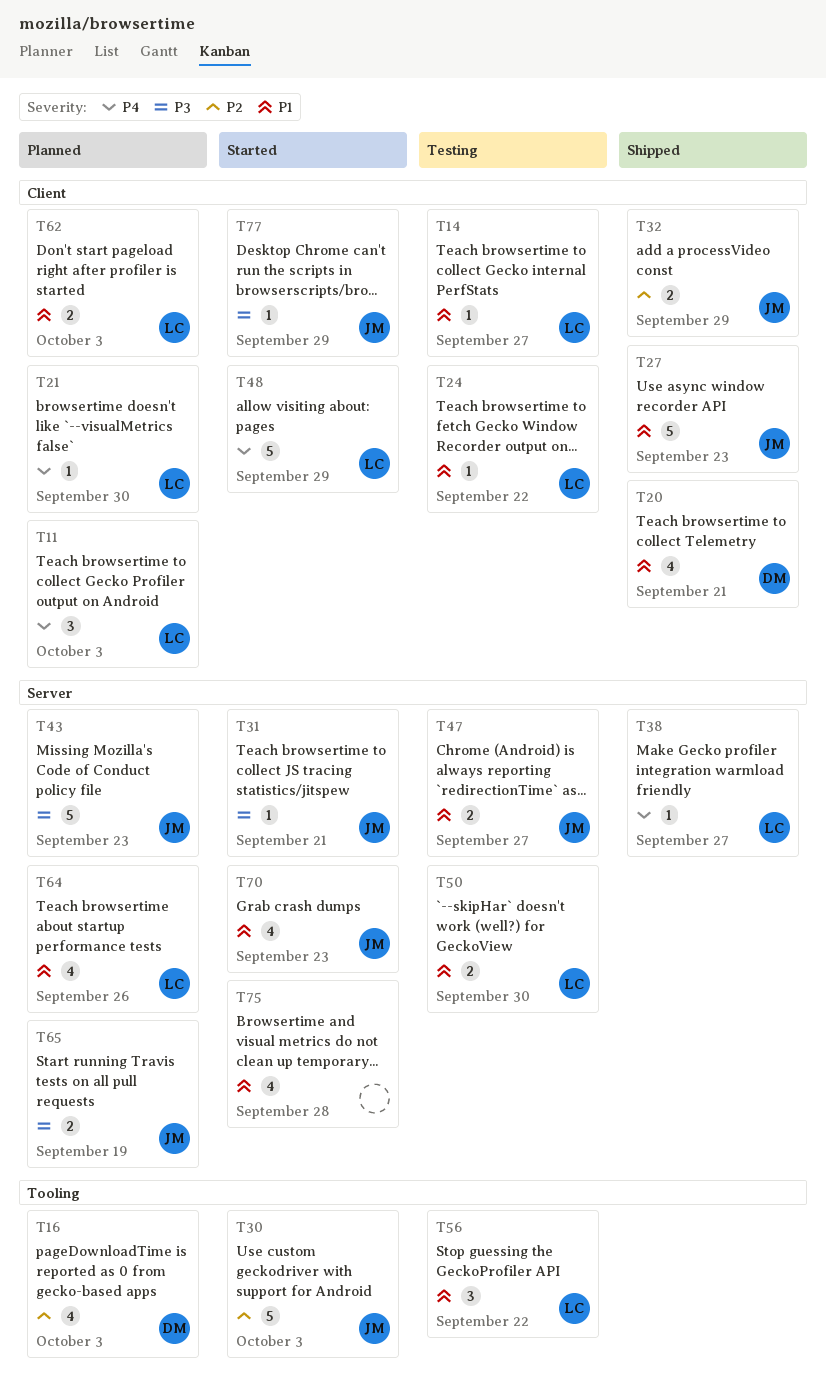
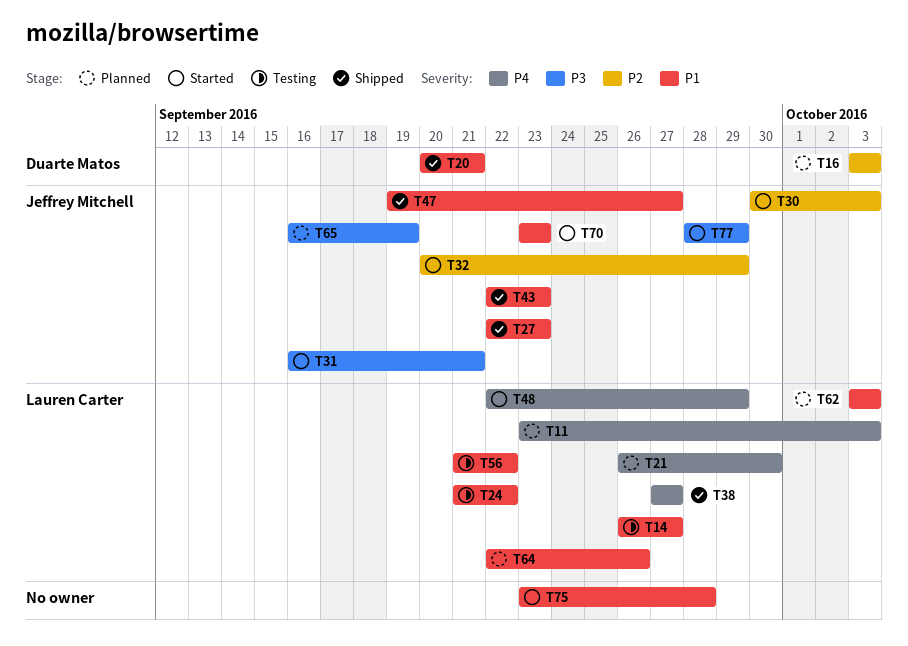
T32, status: Shipped -> Started
T43, status: Planned -> Shipped
T43, priority: P3 -> P1
T47, status: Testing -> Shipped
T50: present -> none

